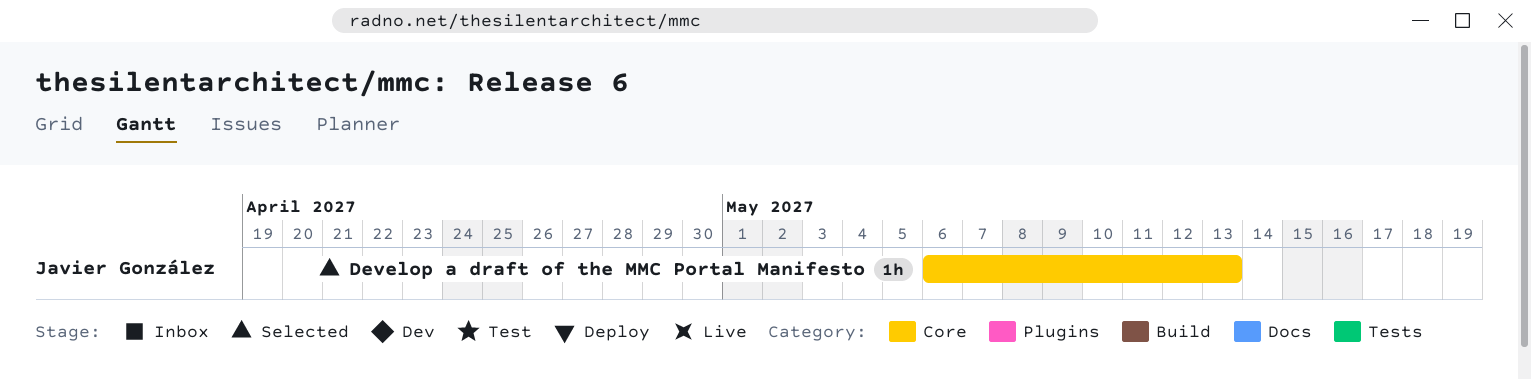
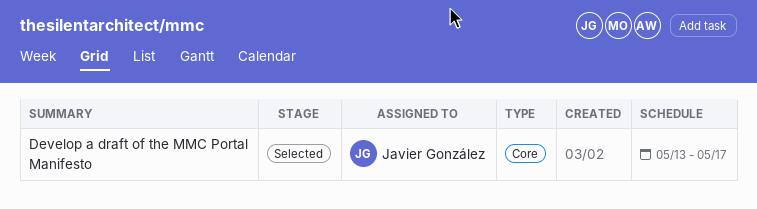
Develop a draft of the MMC Portal Manifesto, start: May 6 -> May 13
Develop a draft of the MMC Portal Manifesto, due: May 13 -> May 17

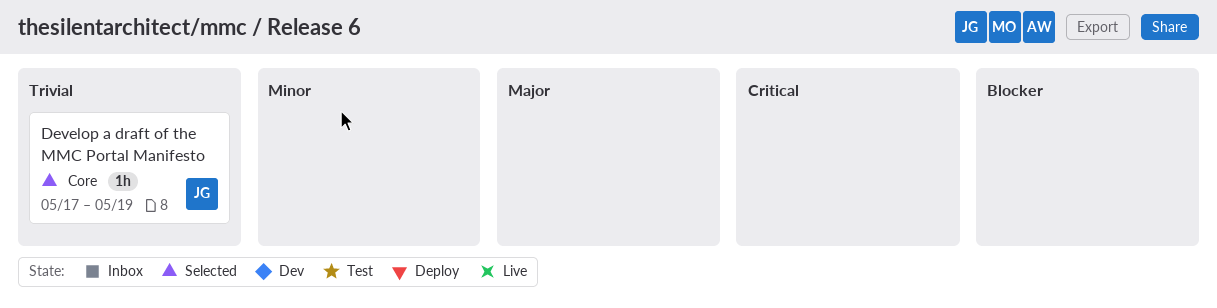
Develop a draft of the MMC Portal Manifesto, start: May 13 -> May 17
Develop a draft of the MMC Portal Manifesto, due: May 17 -> May 19

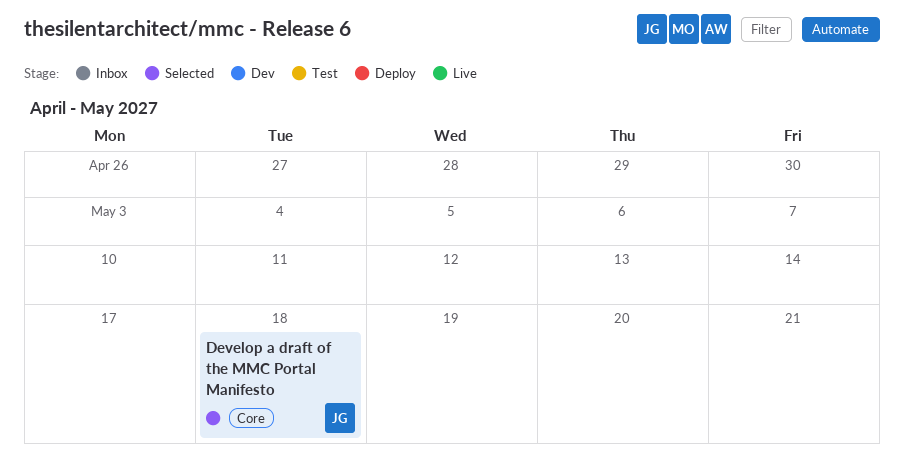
Develop a draft of the MMC Portal Manifesto, due: May 19 -> May 18

